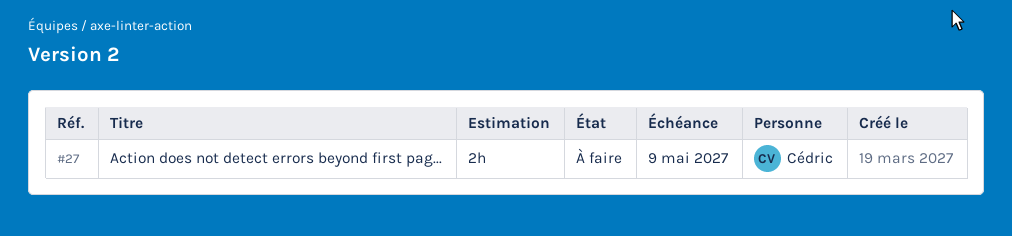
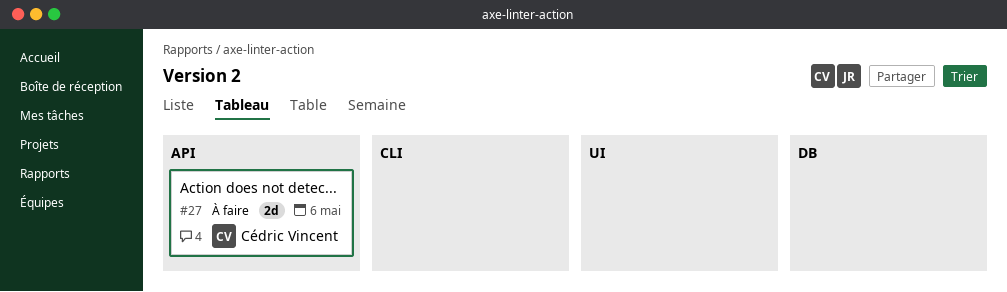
#27, estimate: 2h -> 2d
#27, due: May 9 -> May 6

